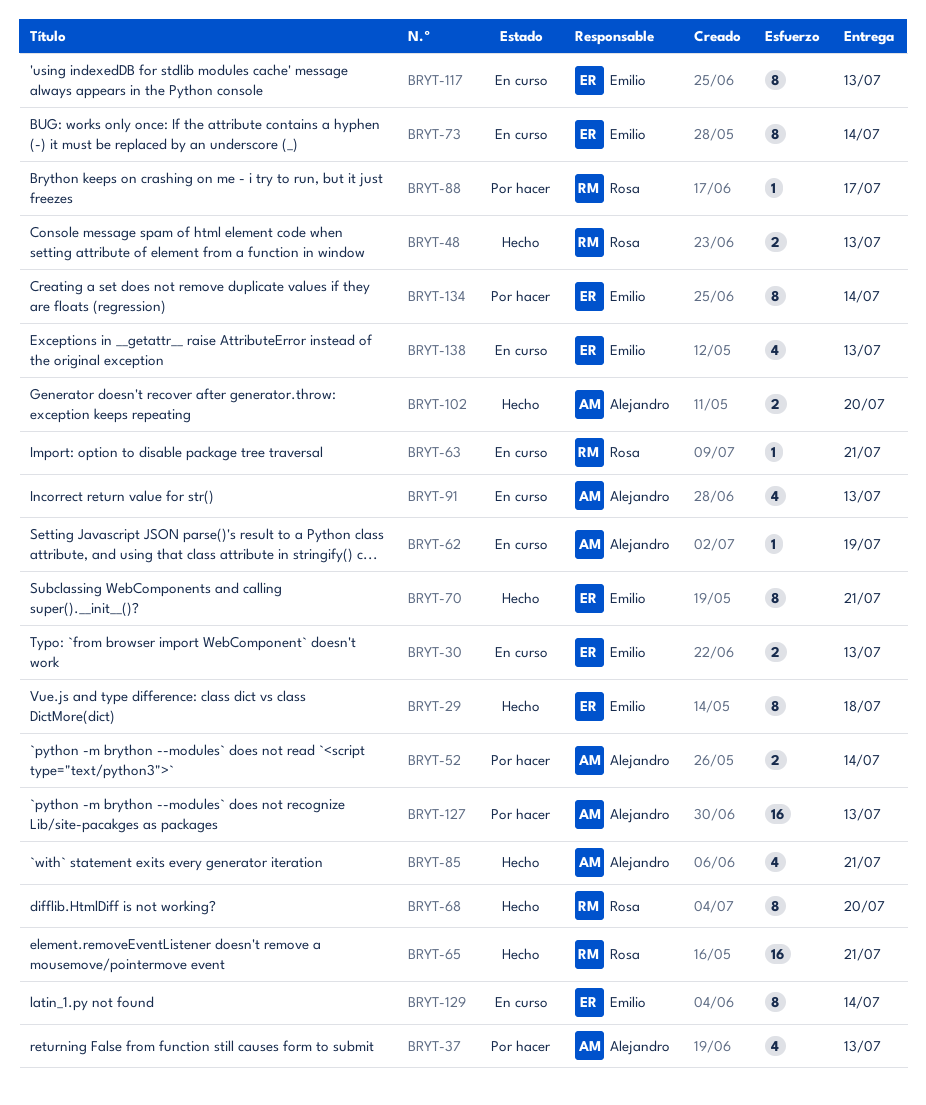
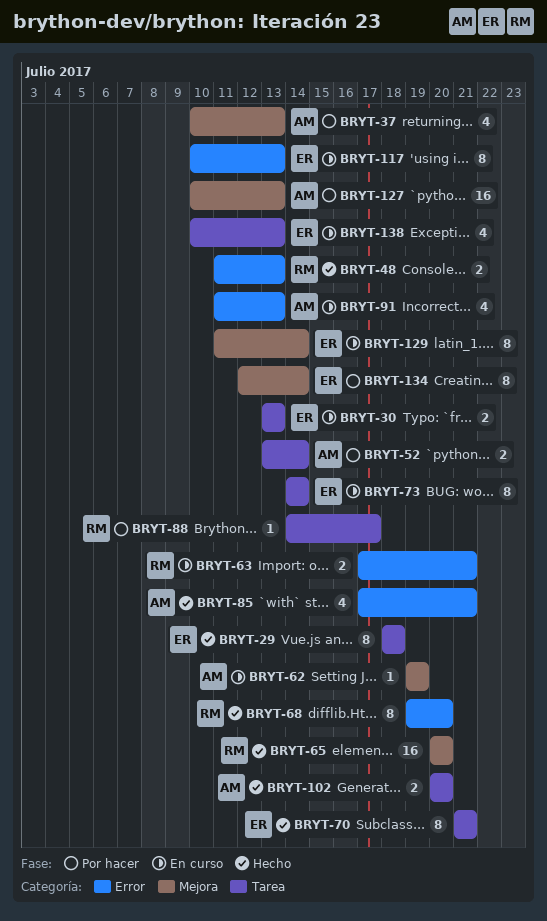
BRYT-63, estimate: 1 -> 2
BRYT-65, due: Jul 21 -> Jul 20

